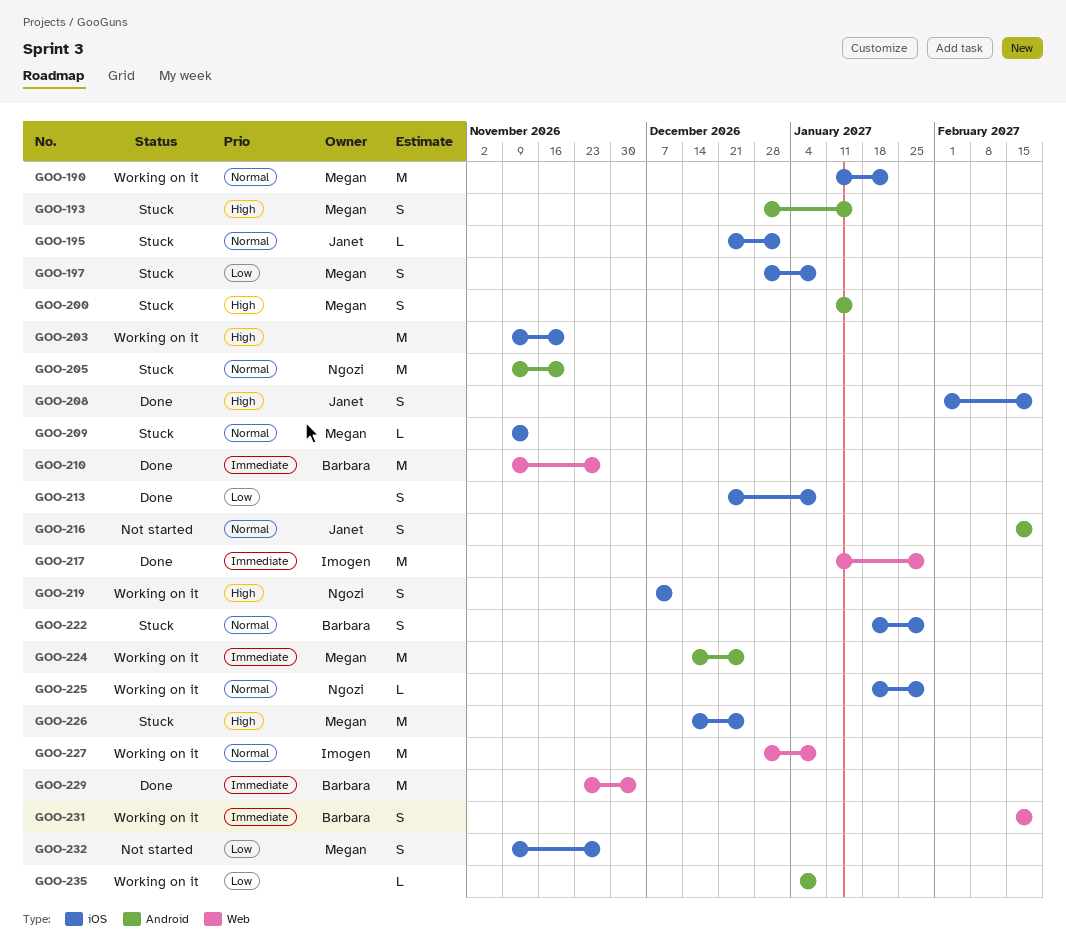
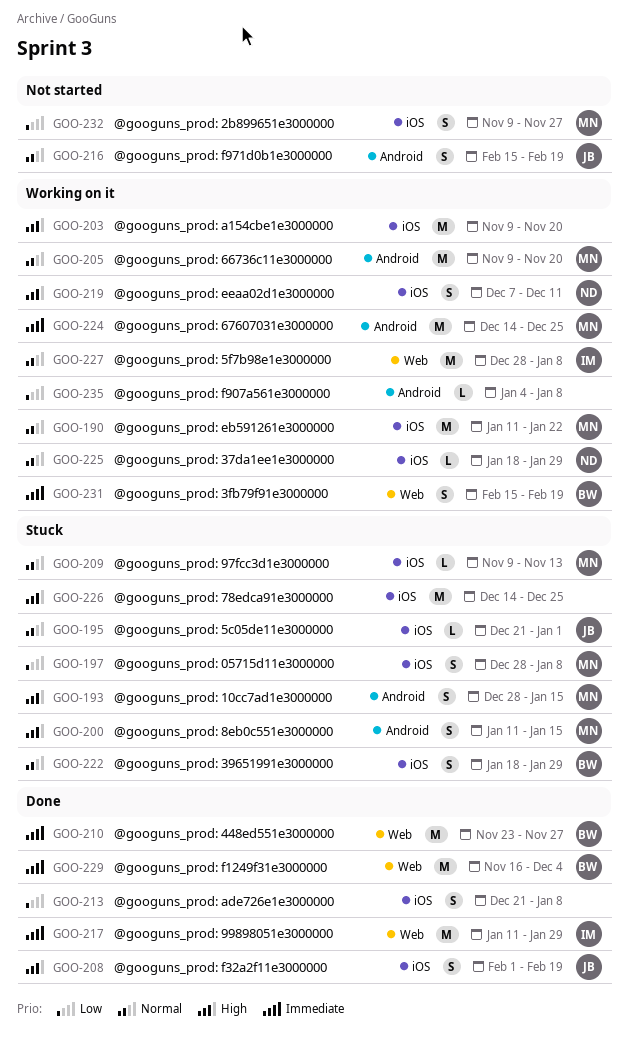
GOO-205, status: Stuck -> Working on it
GOO-205, owner: Ngozi -> Megan
GOO-210, start: Nov 9 -> Nov 23
GOO-226, owner: Megan -> none
GOO-229, start: Nov 23 -> Nov 16

